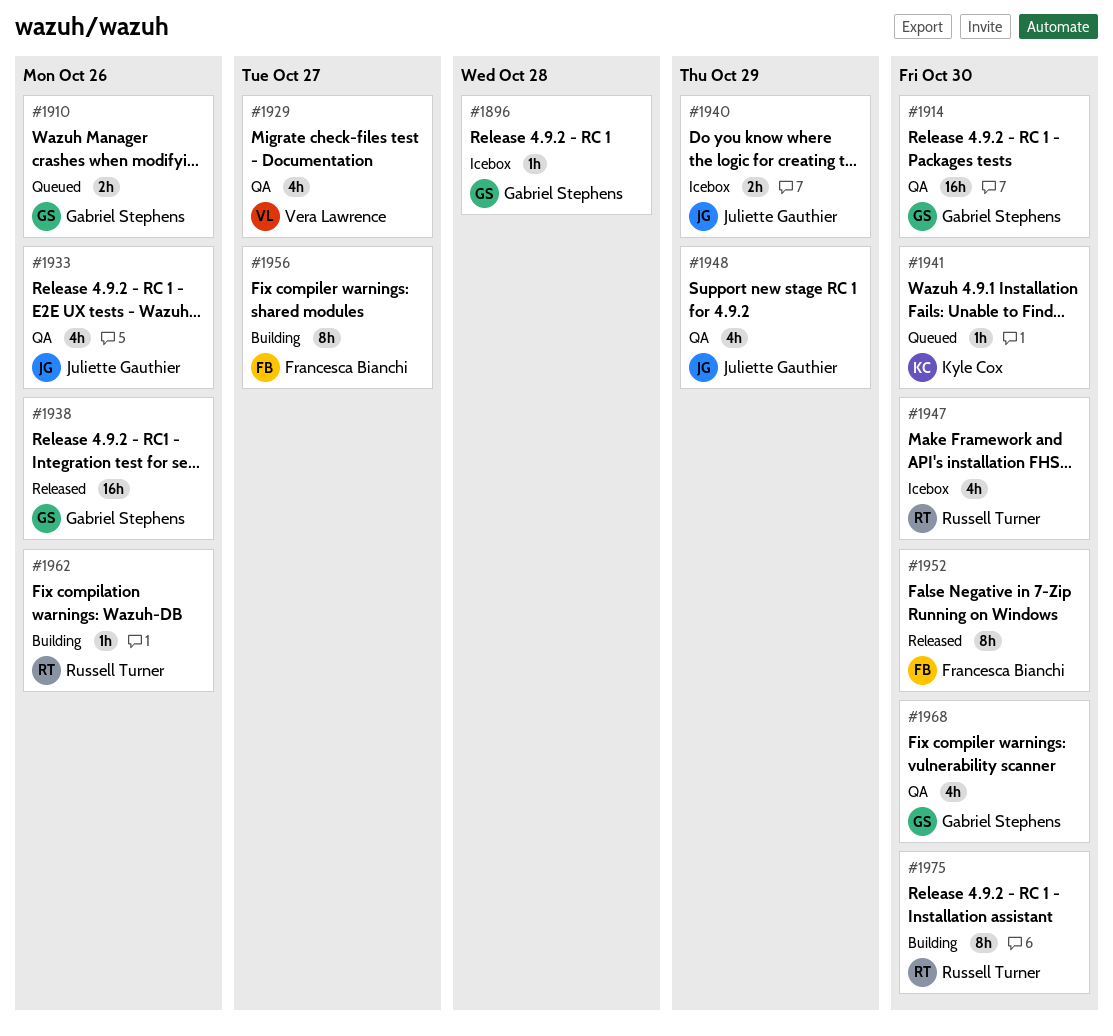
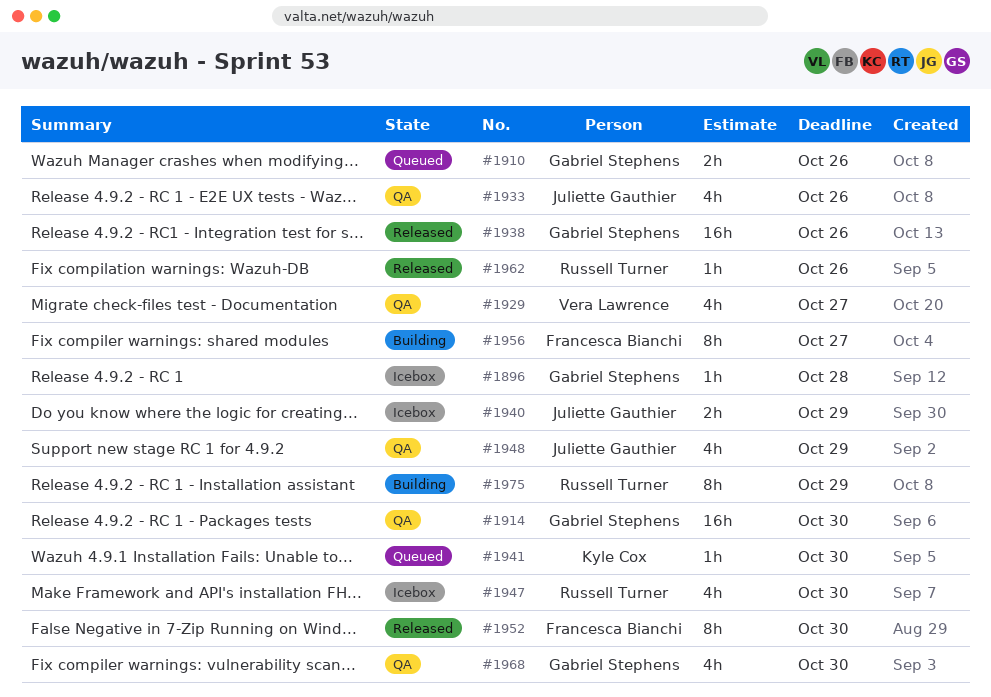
#1962, status: Building -> Released
#1975, due: Oct 30 -> Oct 29

